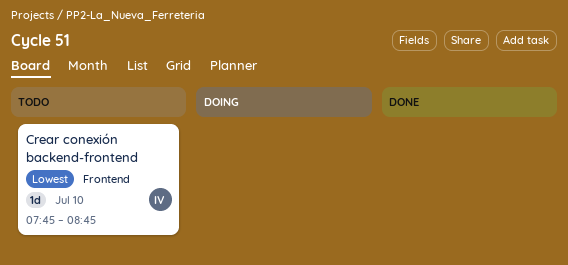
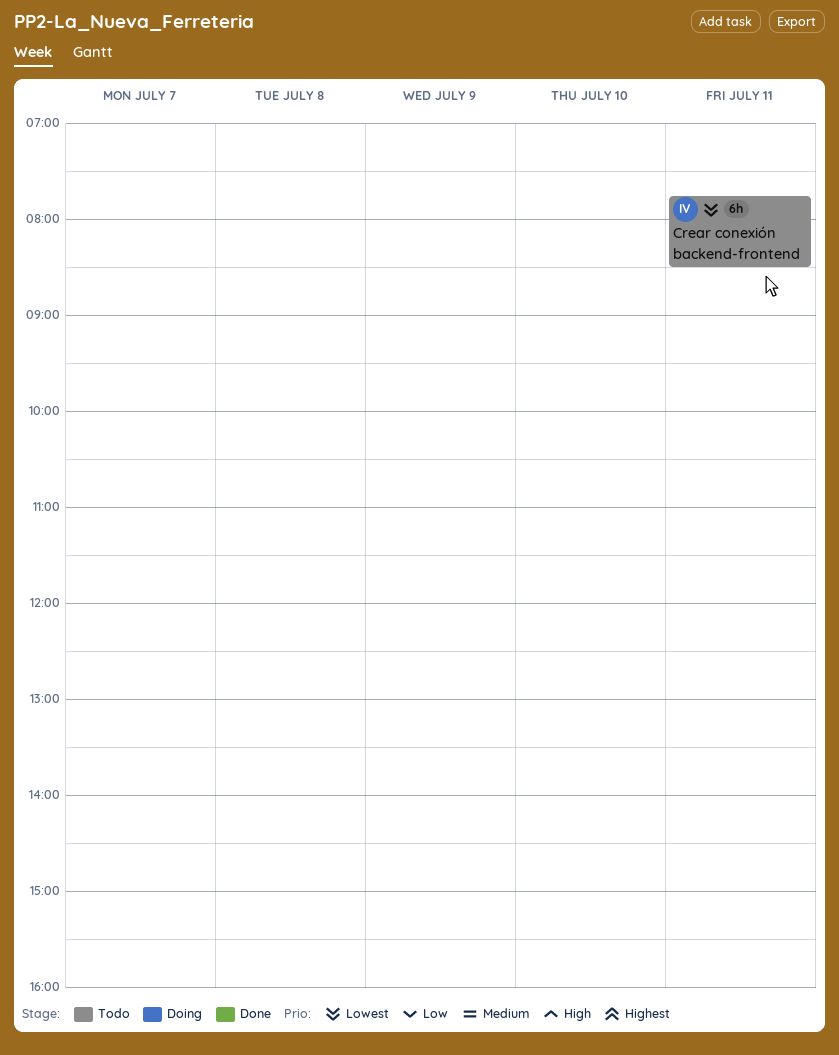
Crear conexión backend-frontend, estimate: 1d -> 6h
Crear conexión backend-frontend, day: Jul 10 -> Jul 11
Crear conexión backend-frontend, ends: 08:45 -> 08:30

